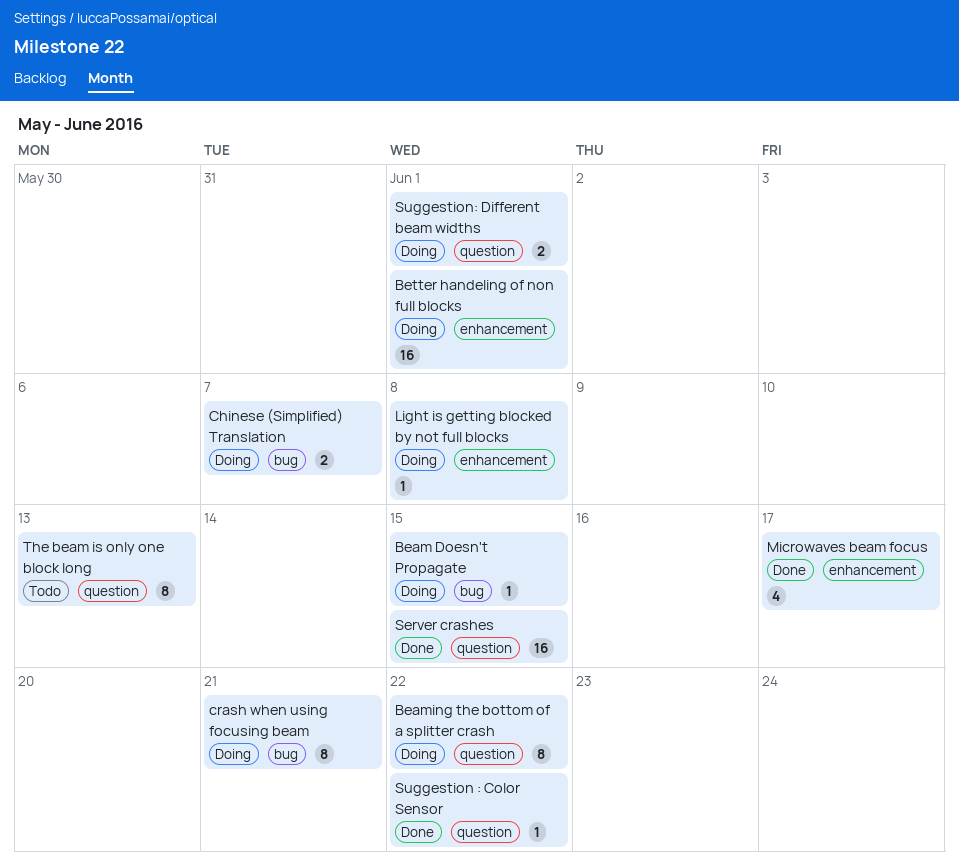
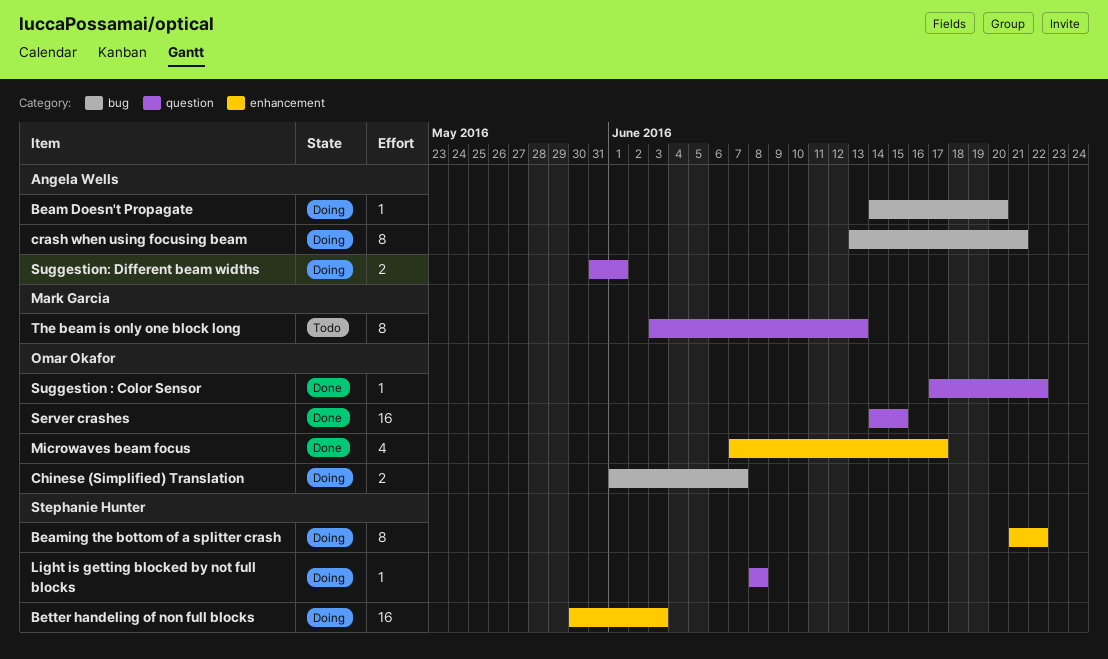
Beam Doesn't Propagate, due: Jun 15 -> Jun 20
Beaming the bottom of a splitter crash, label: question -> enhancement
Better handeling of non full blocks, due: Jun 1 -> Jun 3
Light is getting blocked by not full blocks, label: enhancement -> question

